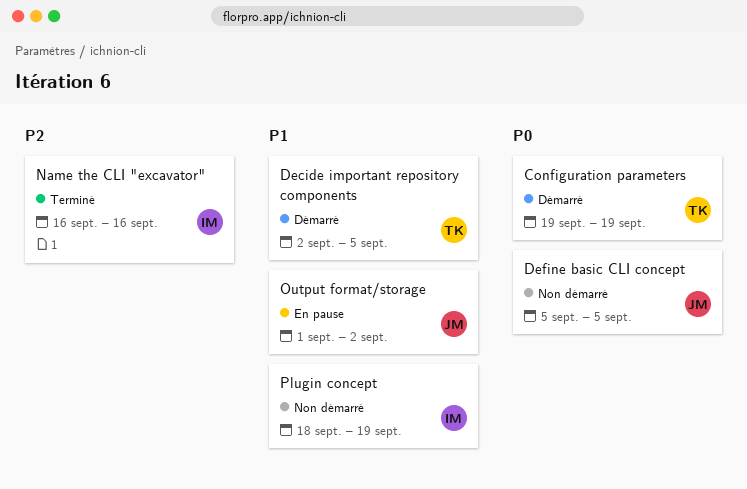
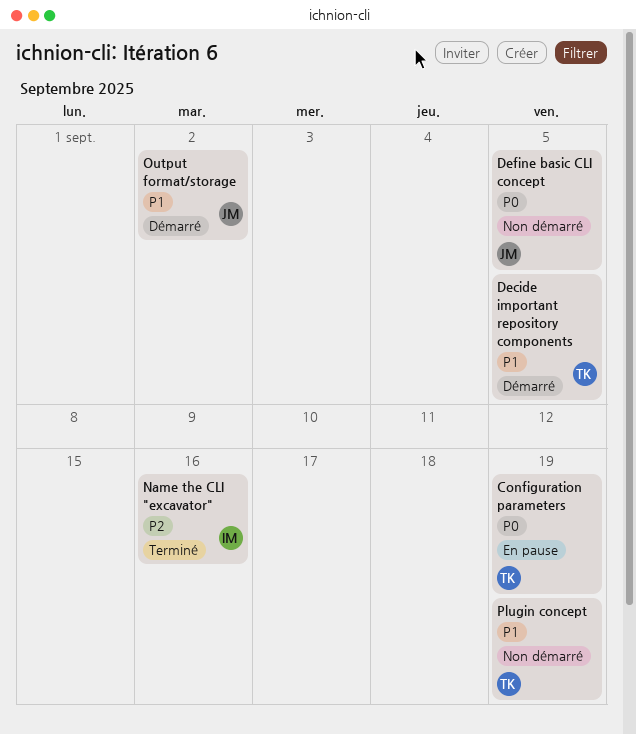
Configuration parameters, status: Démarré -> En pause
Output format/storage, status: En pause -> Démarré
Plugin concept, owner: IM -> TK

